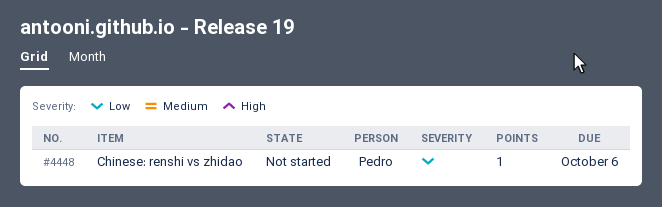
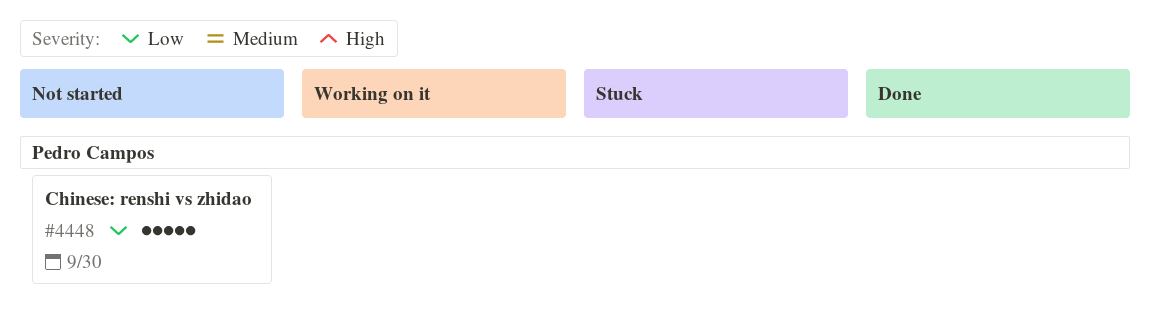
#4448, estimate: 1 -> 5
#4448, due: Oct 6 -> Sep 30

